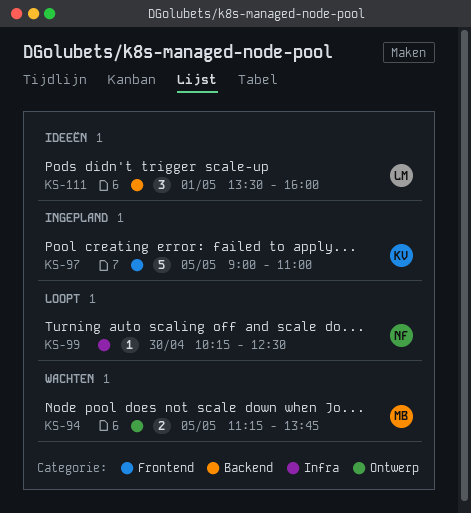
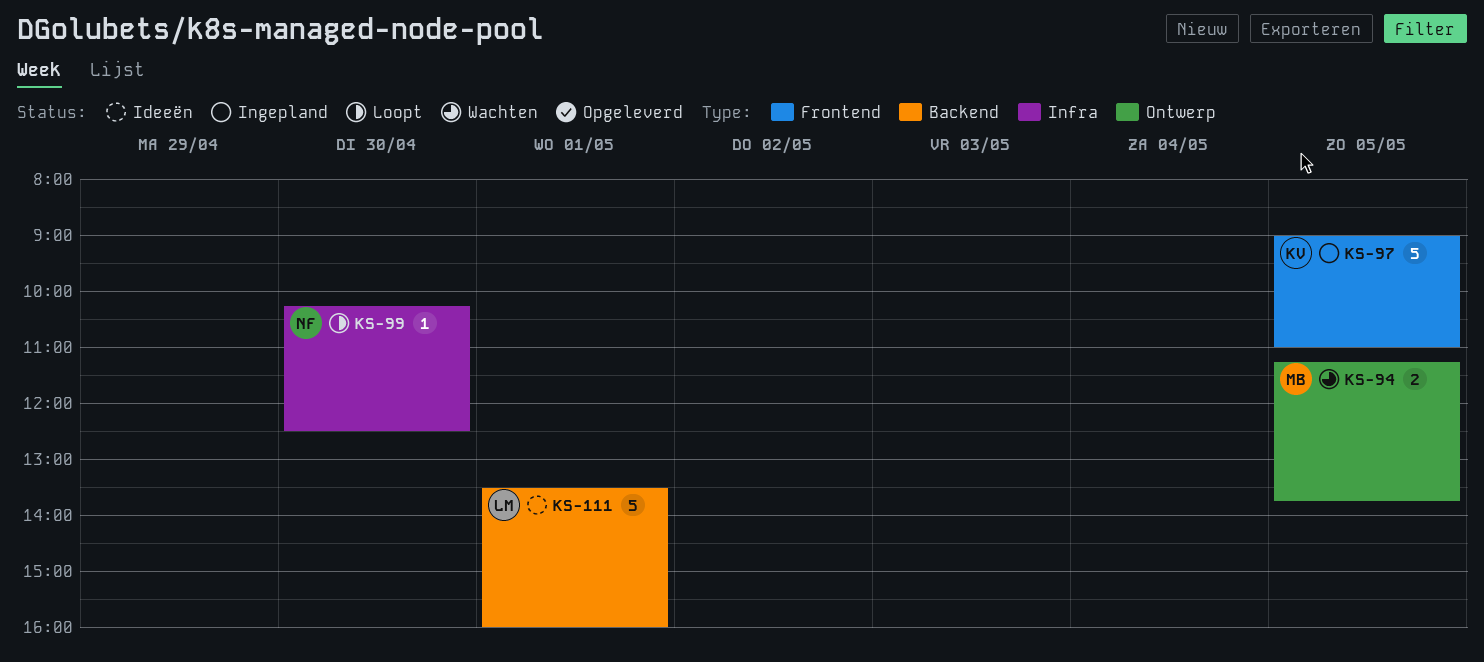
KS-111, estimate: 3 -> 5

